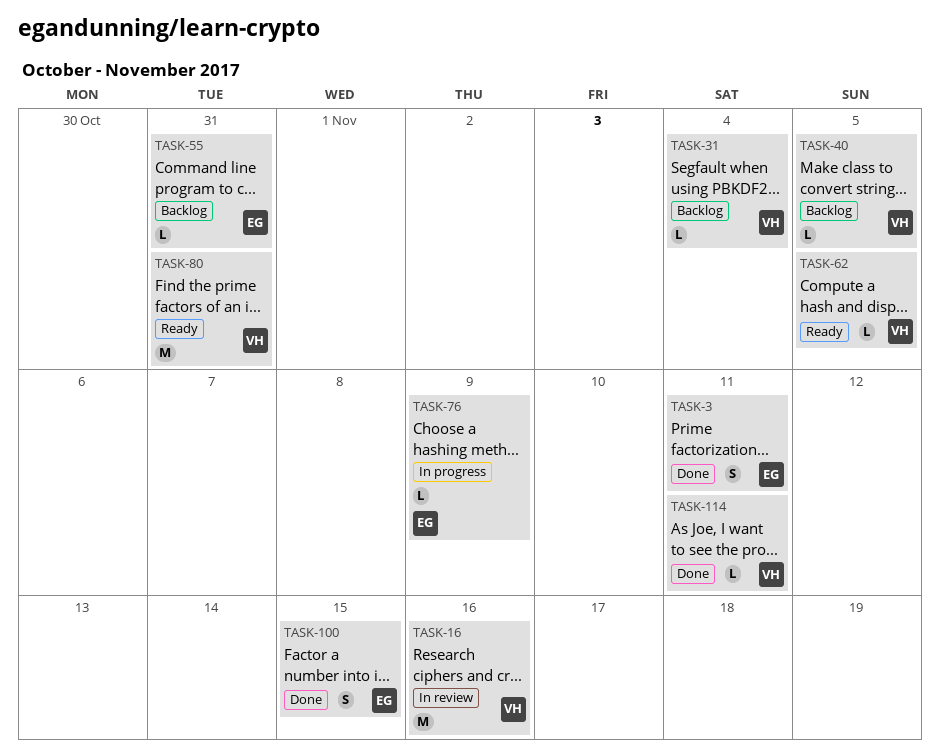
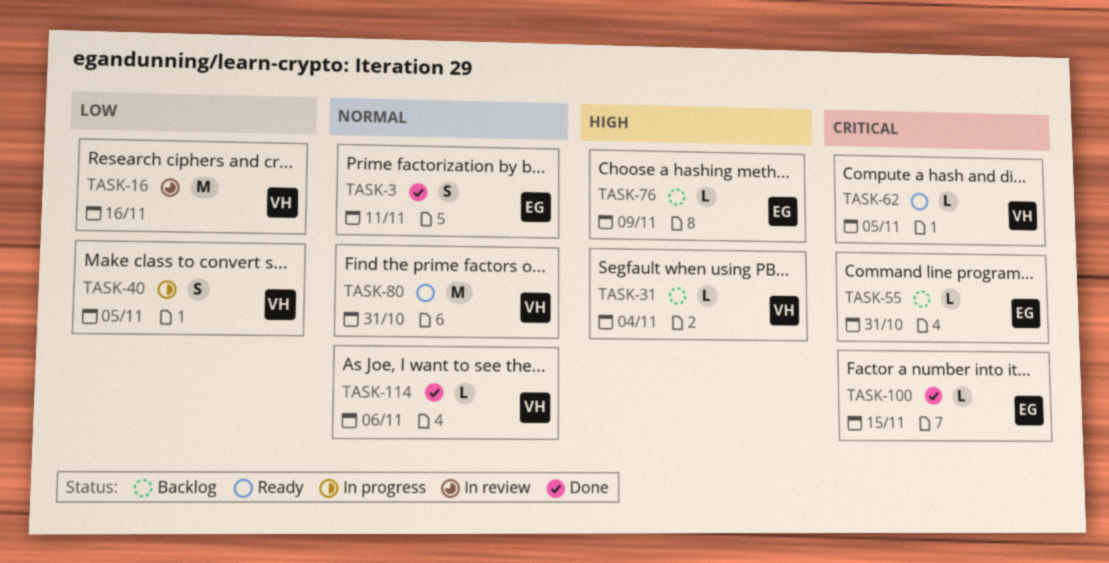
TASK-40, status: Backlog -> In progress
TASK-40, estimate: L -> S
TASK-76, status: In progress -> Backlog
TASK-100, estimate: S -> L
TASK-114, due: Nov 11 -> Nov 6

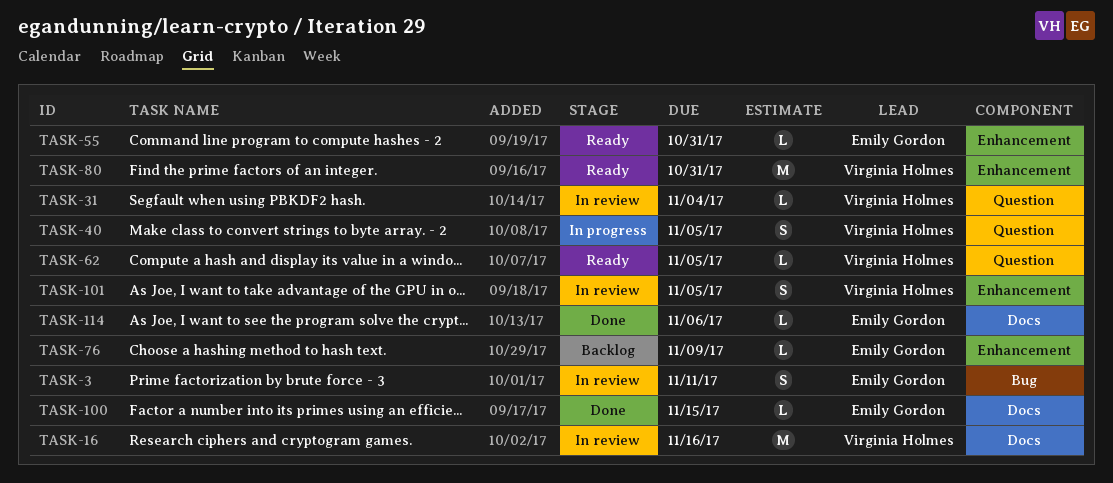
TASK-3, status: Done -> In review
TASK-31, status: Backlog -> In review
TASK-55, status: Backlog -> Ready
TASK-101: none -> present
TASK-114, owner: Virginia Holmes -> Emily Gordon

